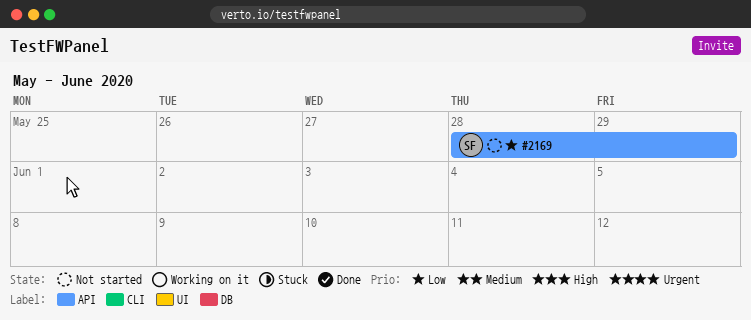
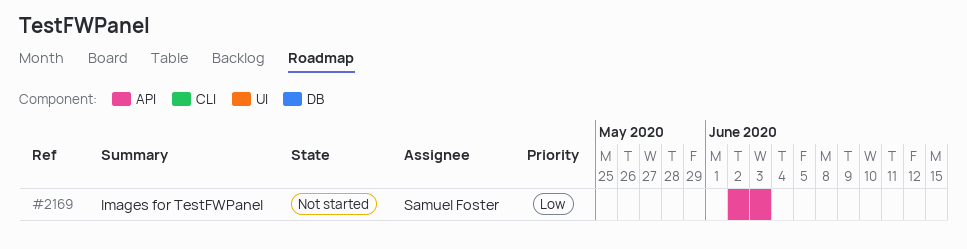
#2169, start: May 28 -> Jun 2
#2169, due: May 29 -> Jun 3

